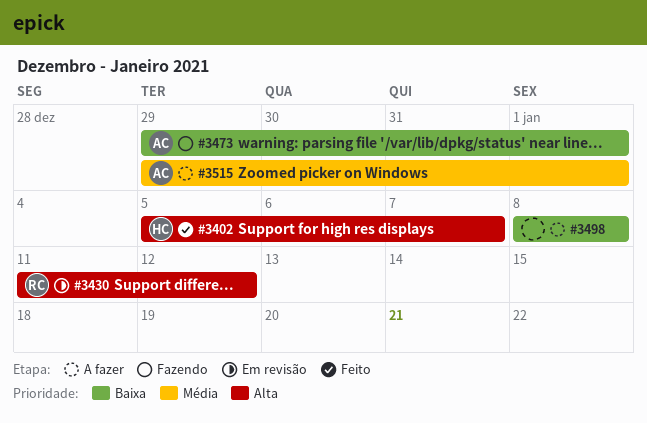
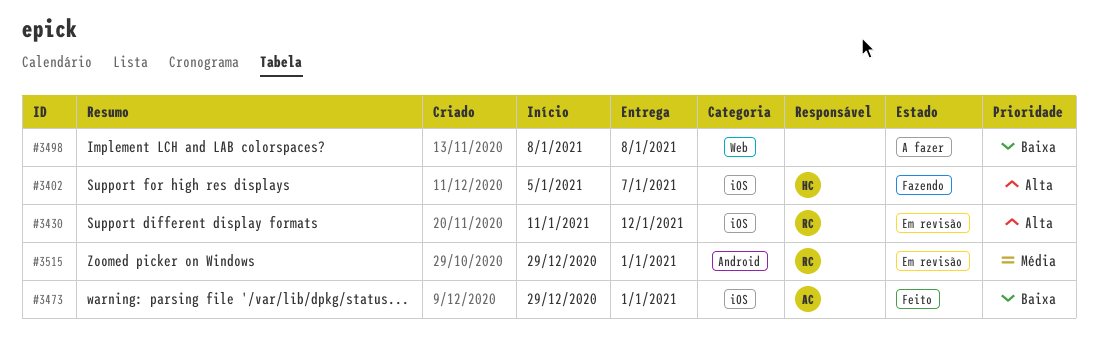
#3402, status: Feito -> Fazendo
#3473, status: Fazendo -> Feito
#3515, status: A fazer -> Em revisão
#3515, owner: AC -> RC

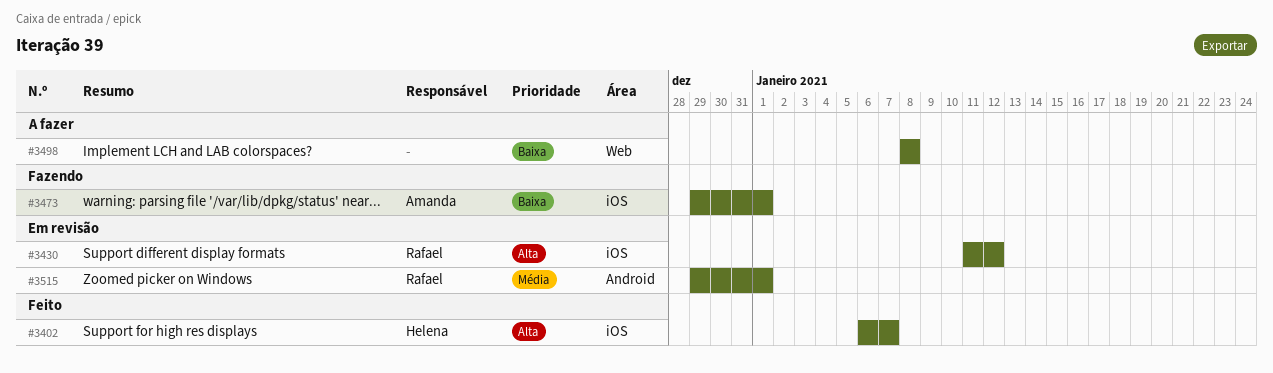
#3402, status: Fazendo -> Feito
#3402, start: Jan 5 -> Jan 6
#3473, status: Feito -> Fazendo

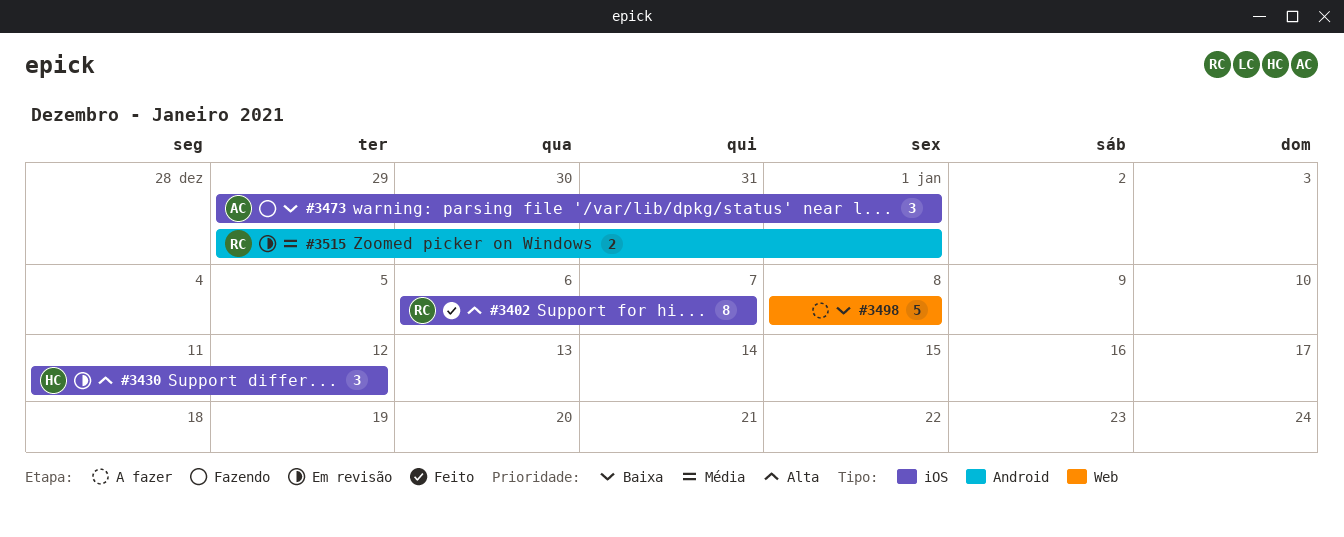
#3402, owner: Helena -> Rafael
#3430, owner: Rafael -> Helena

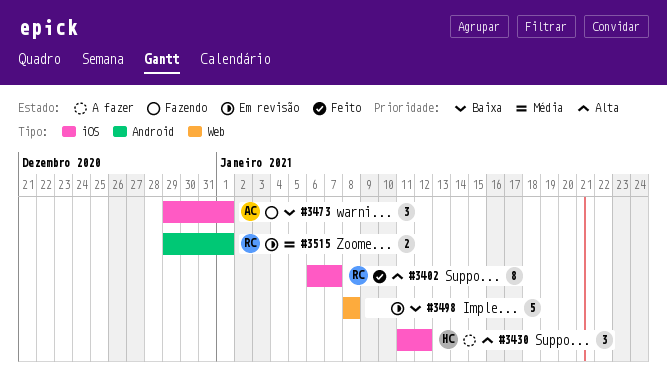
#3430, status: Em revisão -> A fazer
#3498, status: A fazer -> Em revisão

